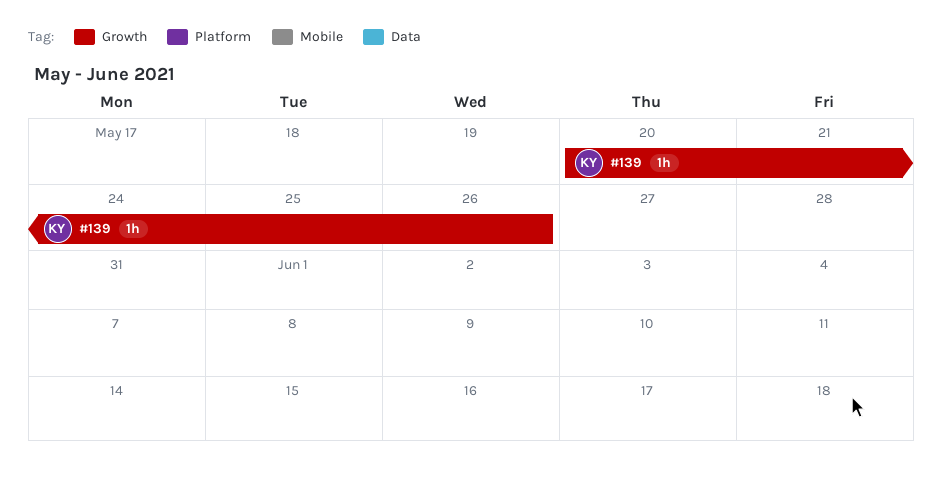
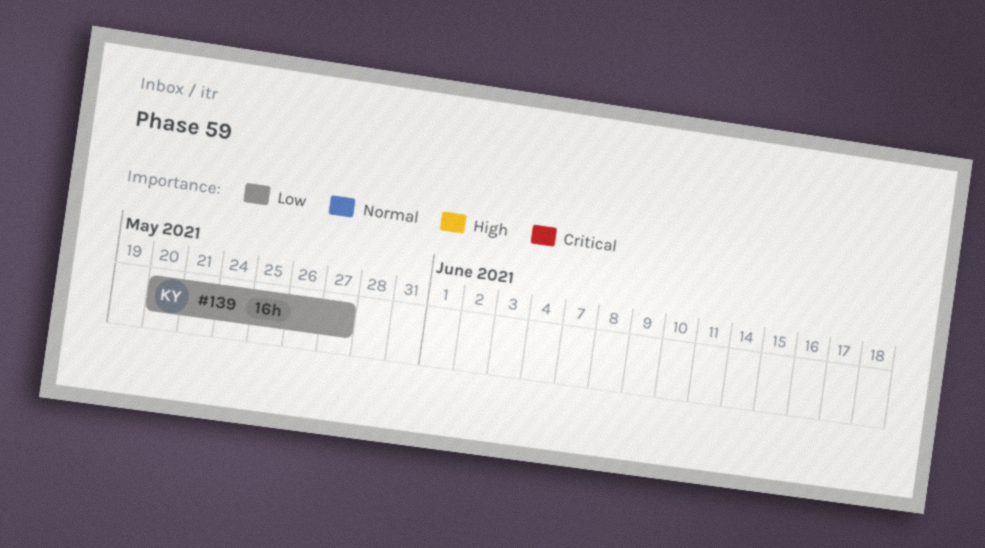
#139, estimate: 1h -> 16h
#139, due: May 26 -> May 27

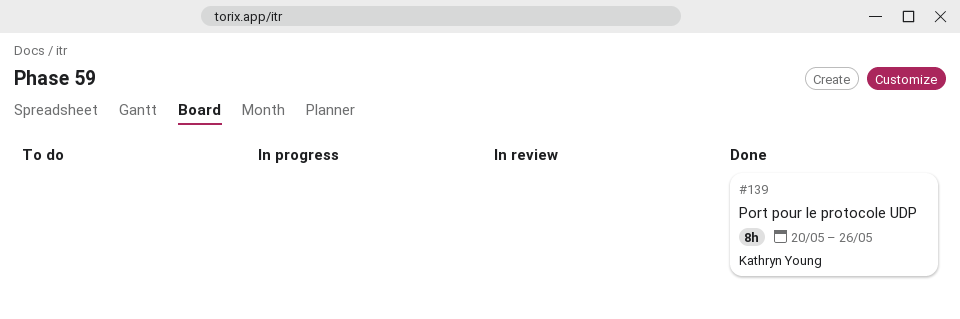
#139, estimate: 16h -> 8h
#139, due: May 27 -> May 26

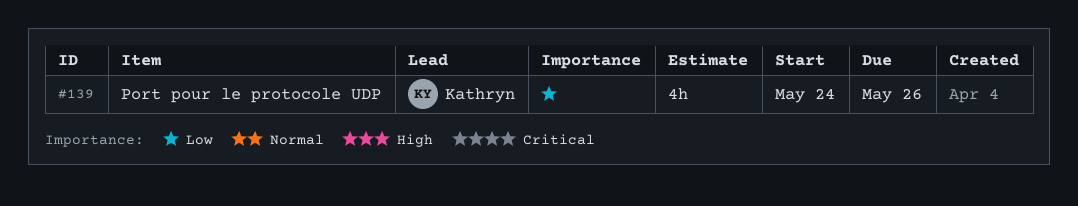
#139, estimate: 8h -> 4h
#139, start: May 20 -> May 24

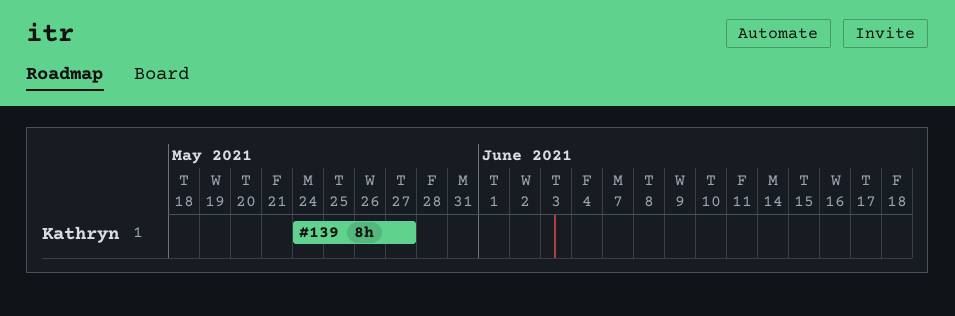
#139, estimate: 4h -> 8h
#139, due: May 26 -> May 27

